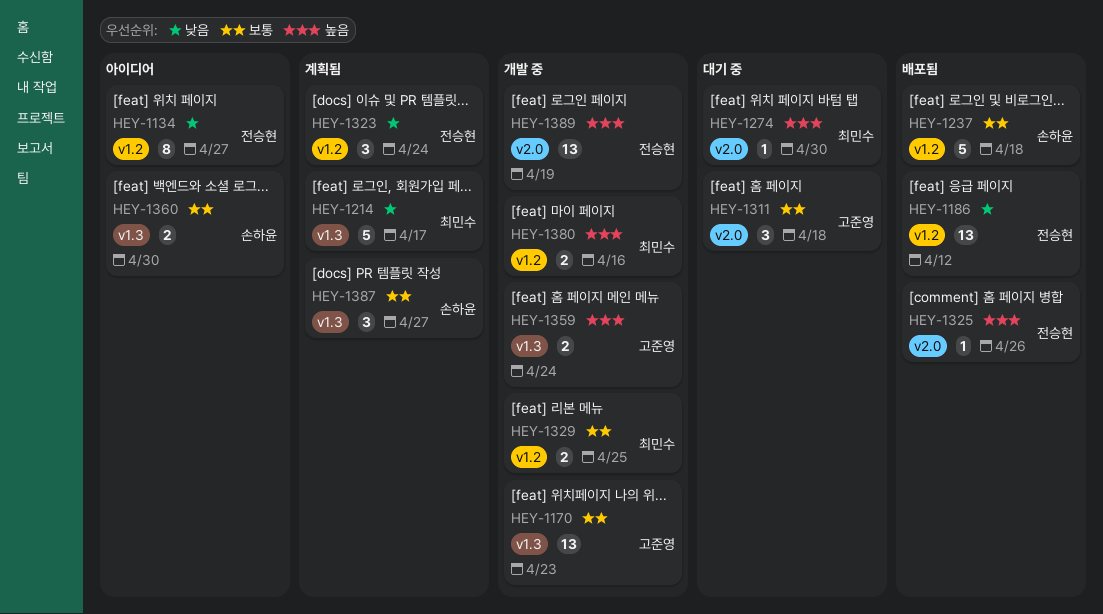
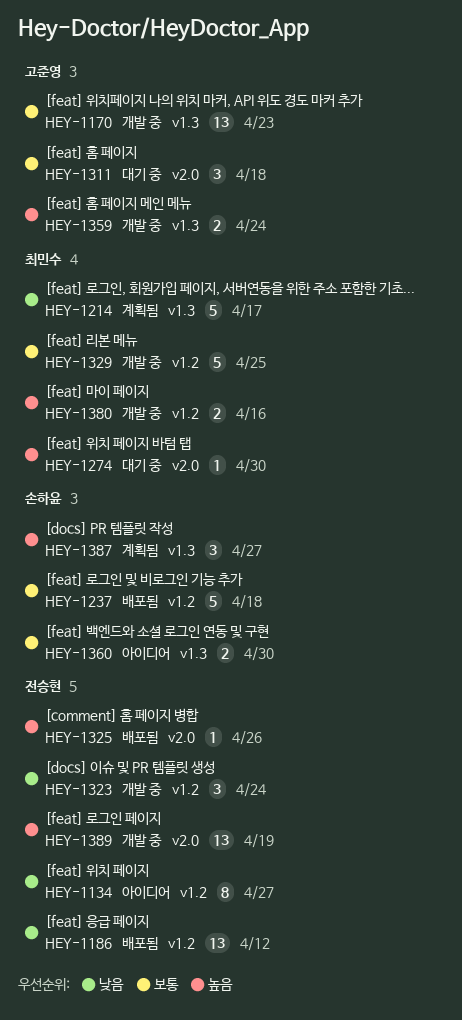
HEY-1323, status: 계획됨 -> 개발 중
HEY-1329, estimate: 2 -> 5
HEY-1387, priority: 보통 -> 높음

